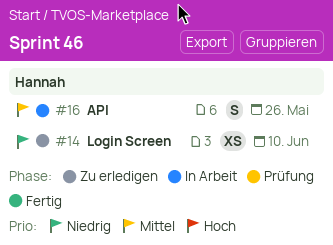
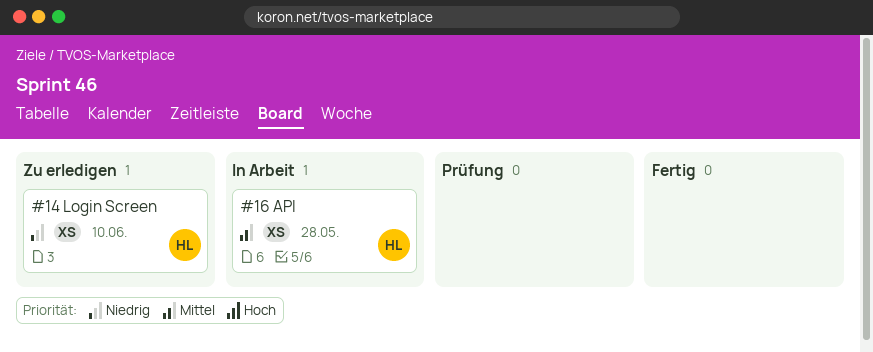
#16, estimate: S -> XS
#16, due: May 26 -> May 28

